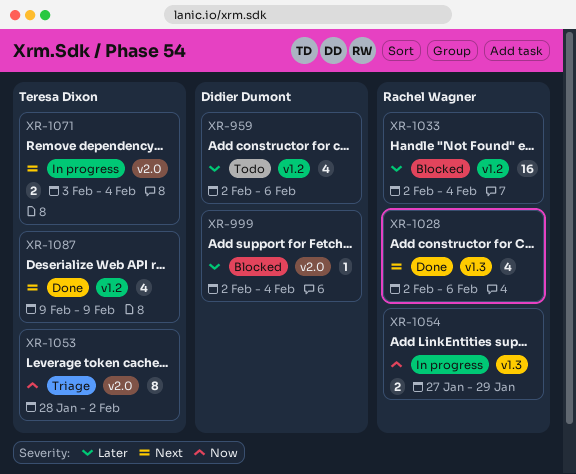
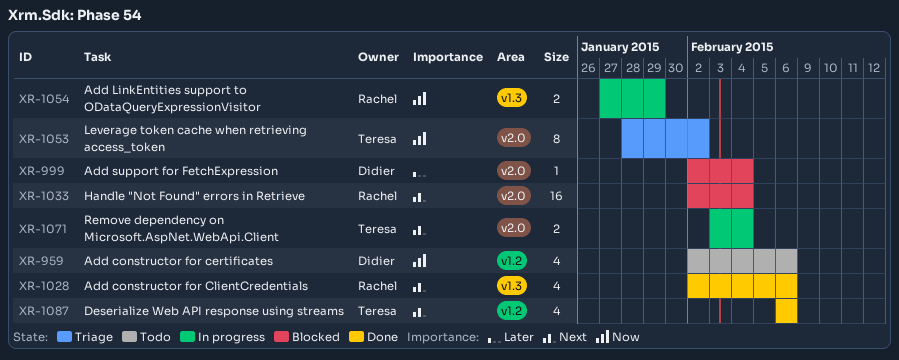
XR-959, priority: Later -> Now
XR-1033, priority: Later -> Next
XR-1033, label: v1.2 -> v2.0
XR-1087, start: Feb 9 -> Feb 6
XR-1087, due: Feb 9 -> Feb 6

